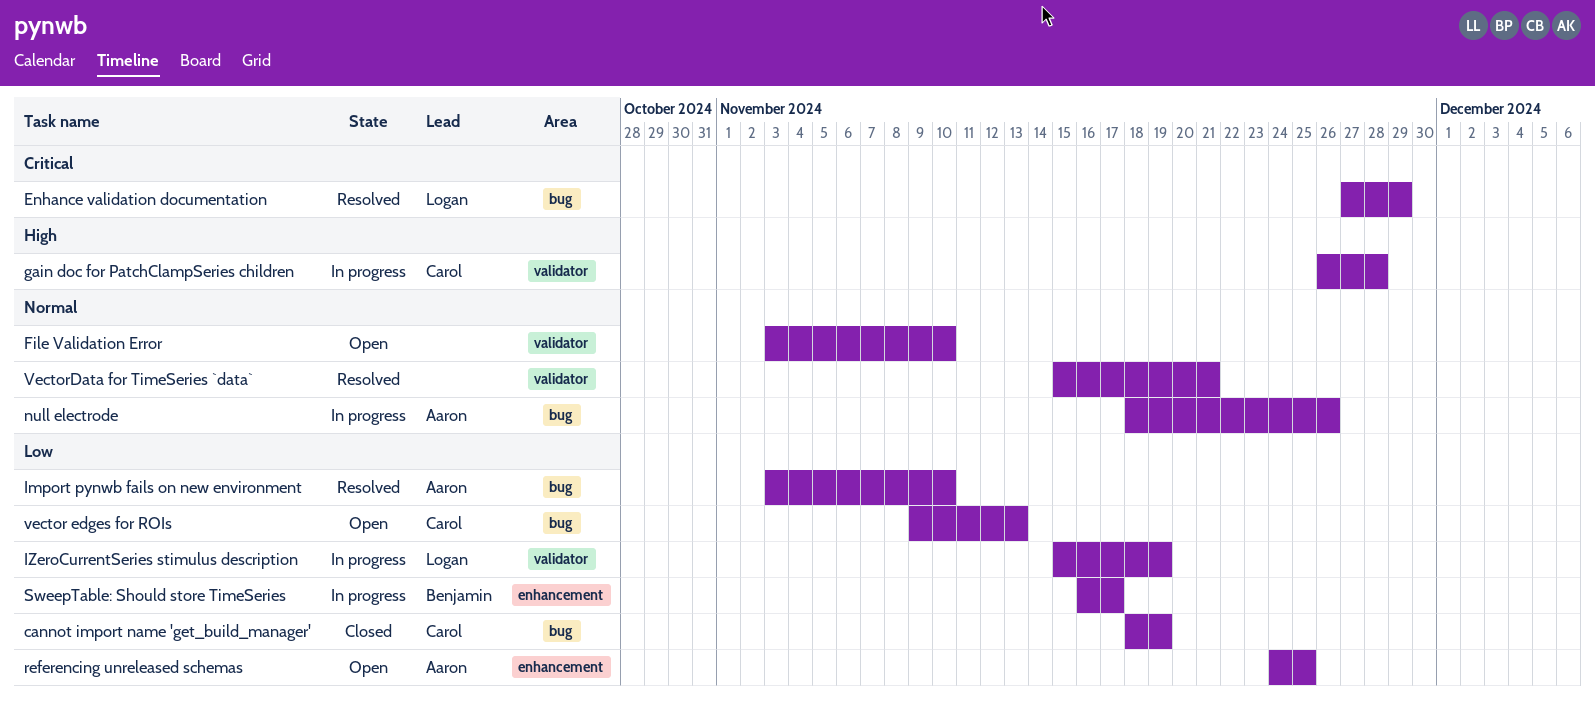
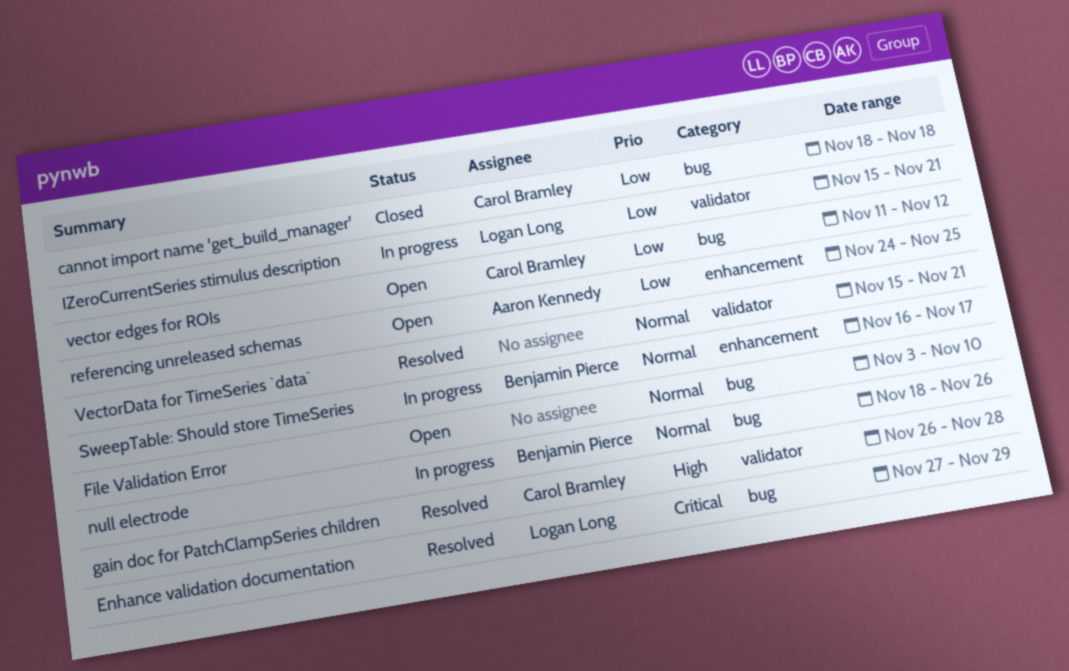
cannot import name 'get_build_manager', due: Nov 19 -> Nov 18
File Validation Error, label: validator -> bug
gain doc for PatchClampSeries children, status: In progress -> Resolved
Import pynwb fails on new environment: present -> none
IZeroCurrentSeries stimulus description, due: Nov 19 -> Nov 21
null electrode, owner: Aaron Kennedy -> Benjamin Pierce
SweepTable: Should store TimeSeries, priority: Low -> Normal
vector edges for ROIs, start: Nov 9 -> Nov 11
vector edges for ROIs, due: Nov 13 -> Nov 12

